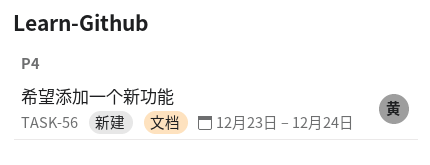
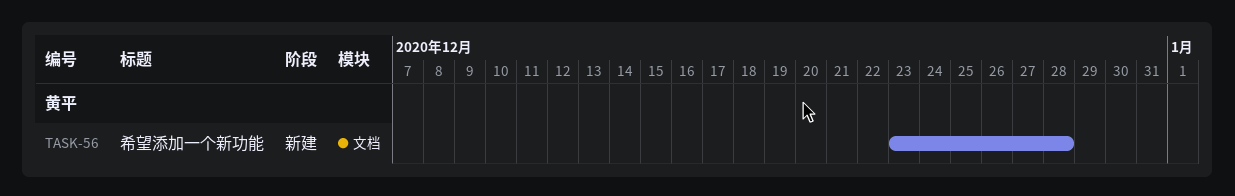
TASK-56, due: Dec 24 -> Dec 28

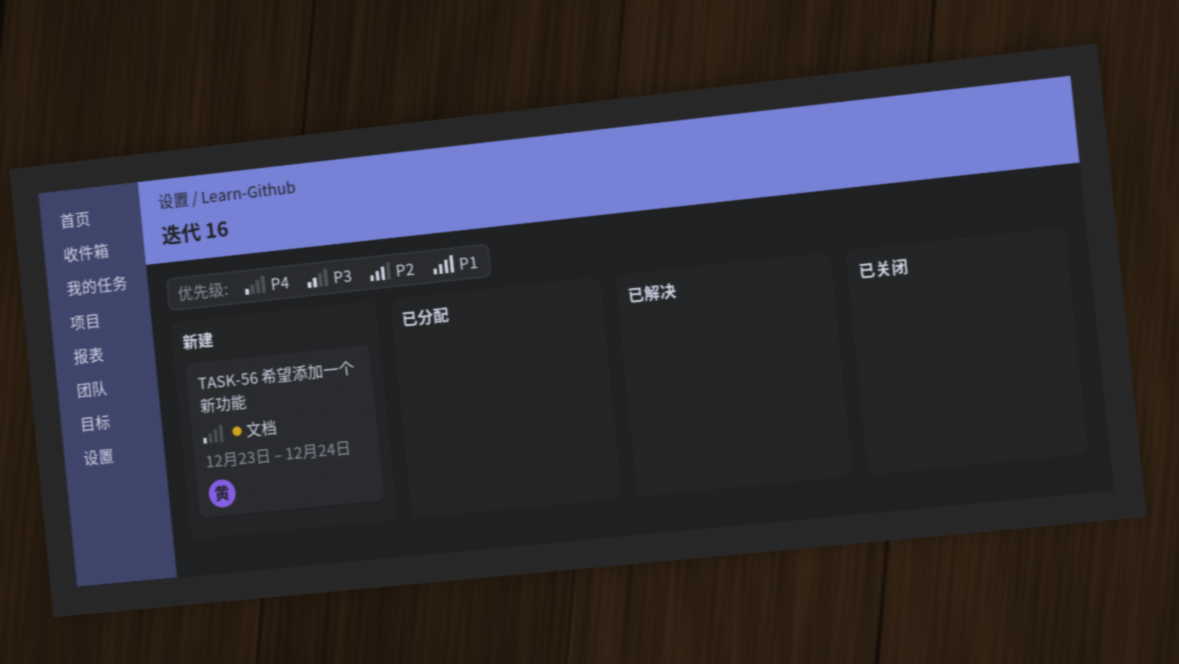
TASK-56, due: Dec 28 -> Dec 24

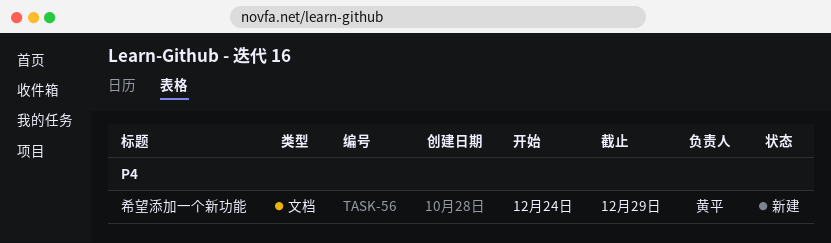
TASK-56, start: Dec 23 -> Dec 24
TASK-56, due: Dec 24 -> Dec 29

